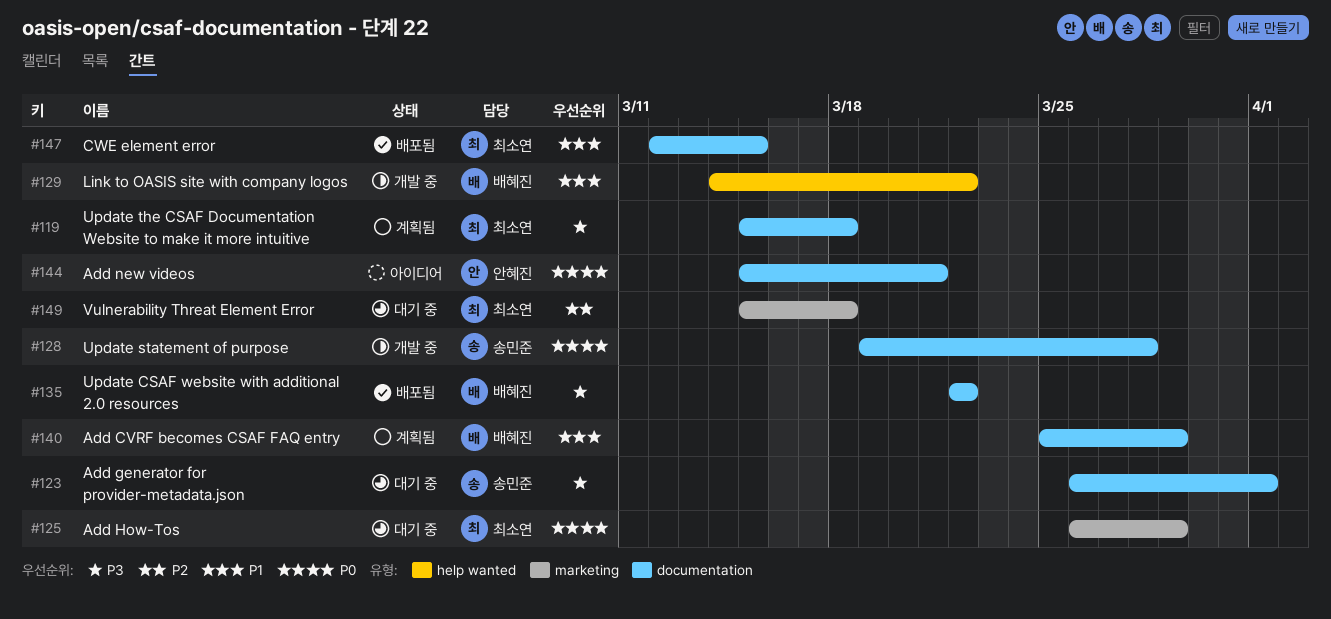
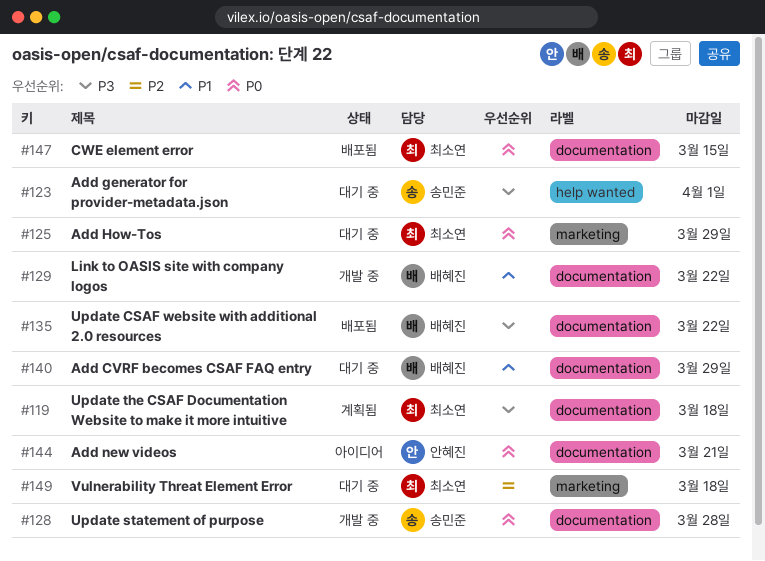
#123, label: documentation -> help wanted
#129, label: help wanted -> documentation
#140, status: 계획됨 -> 대기 중
#147, priority: P1 -> P0

